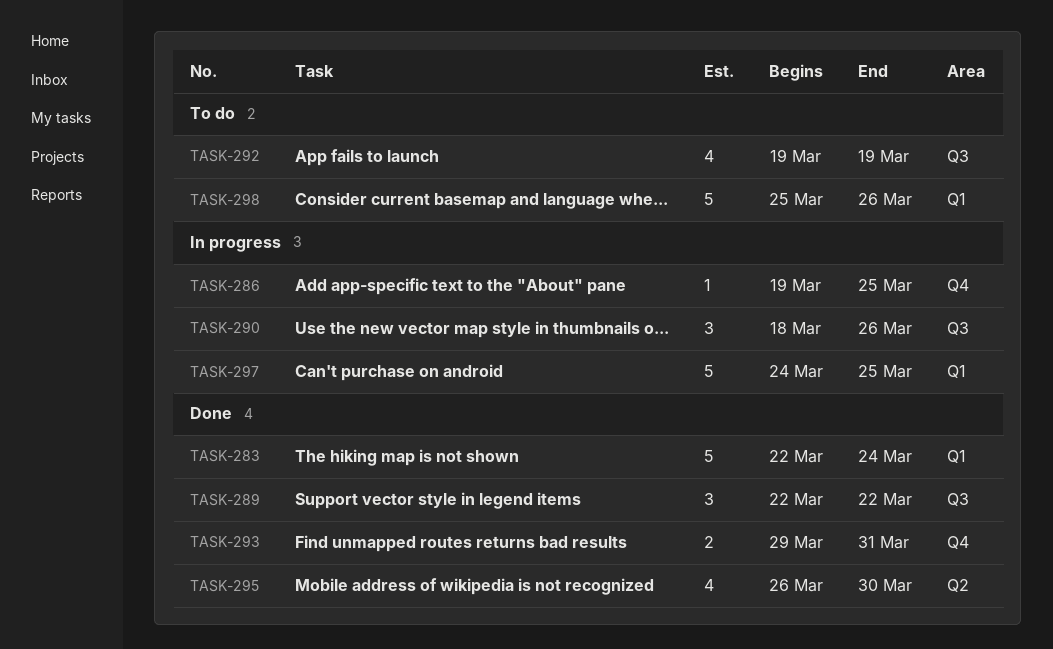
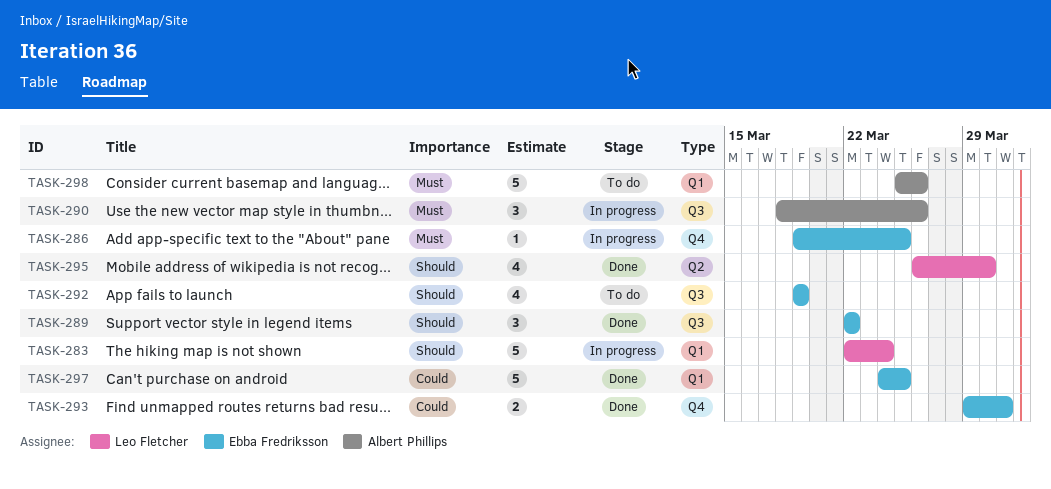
TASK-283, status: Done -> In progress
TASK-297, status: In progress -> Done

